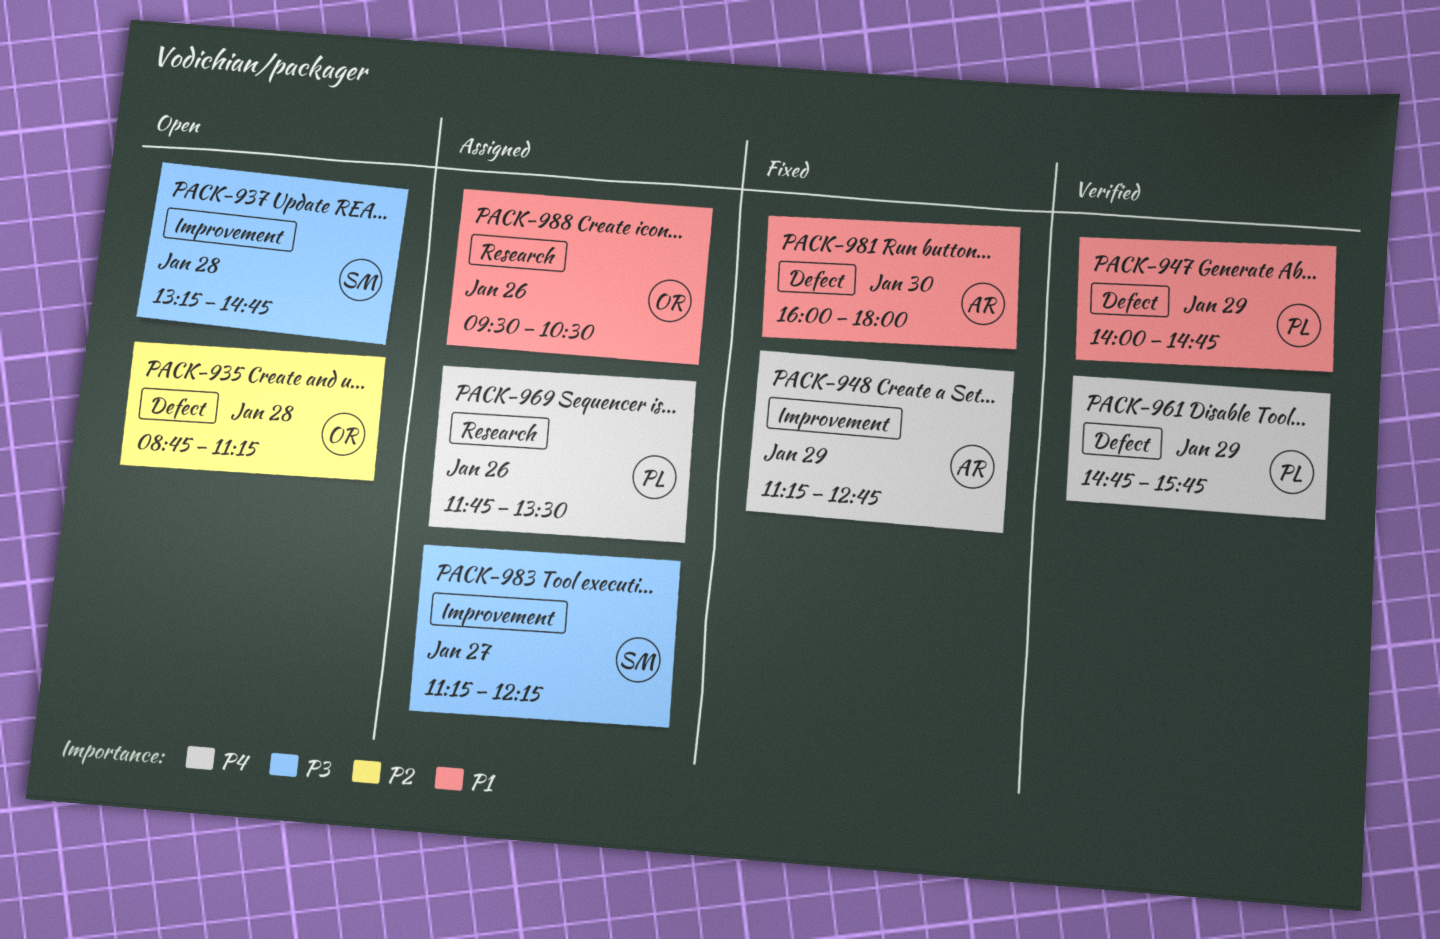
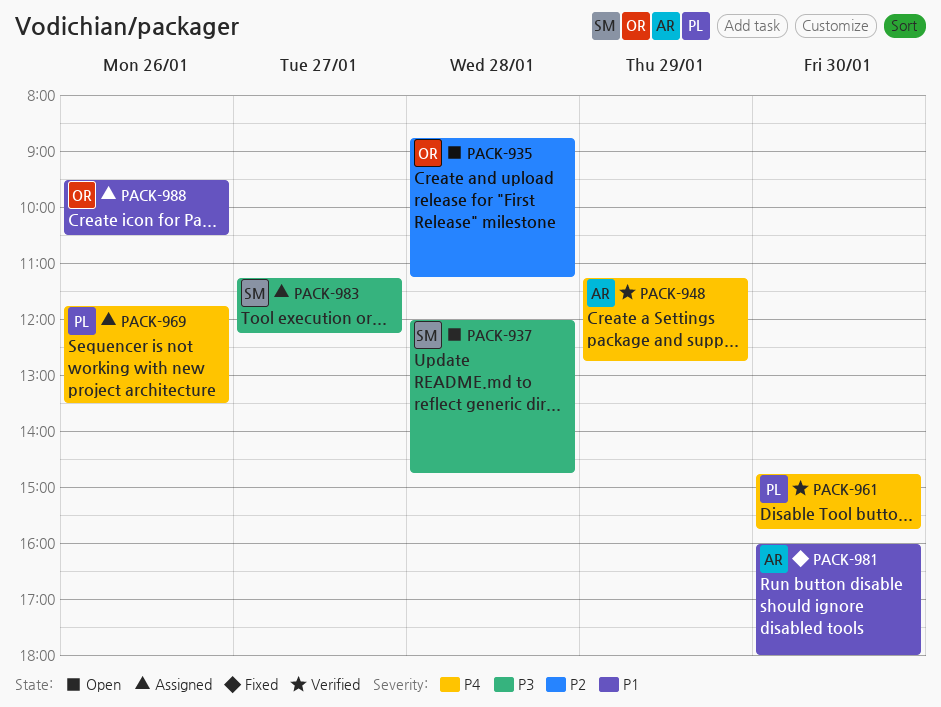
PACK-937, begins: 13:15 -> 12:00
PACK-947: present -> none
PACK-948, status: Fixed -> Verified
PACK-961, day: Jan 29 -> Jan 30

